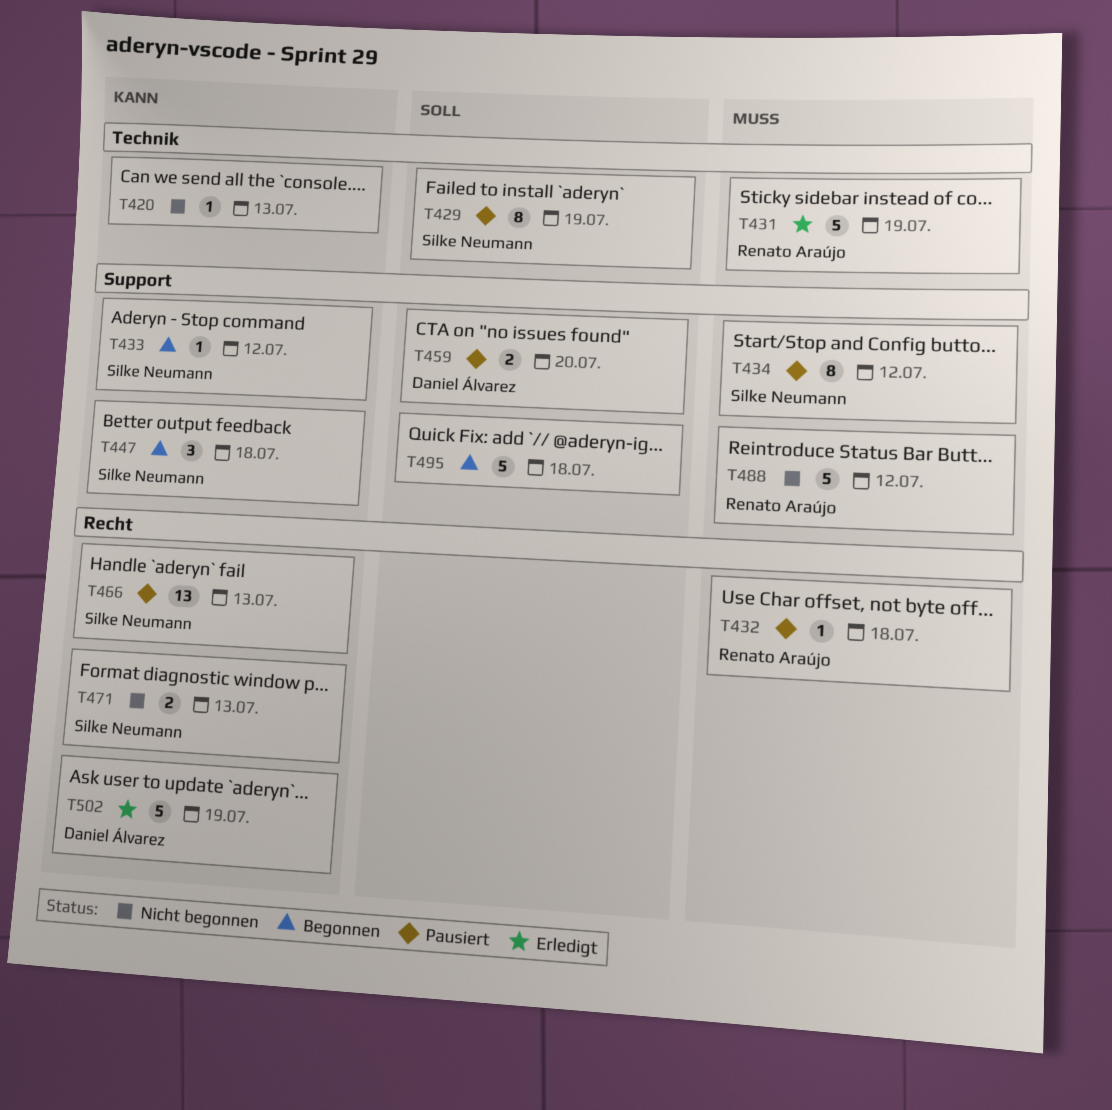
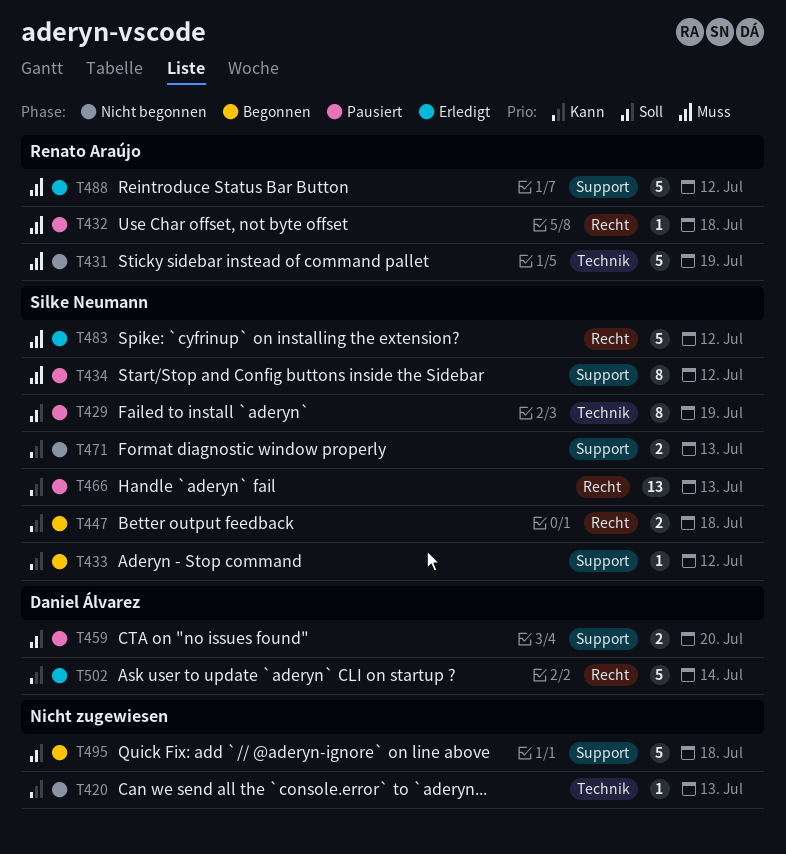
T431, status: Erledigt -> Nicht begonnen
T447, label: Support -> Recht
T447, estimate: 3 -> 2
T471, label: Recht -> Support
T483: none -> present
T488, status: Nicht begonnen -> Erledigt
T502, due: Jul 19 -> Jul 14

